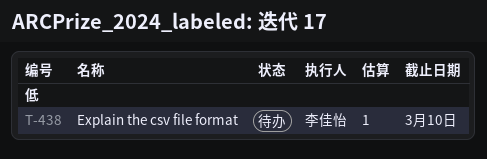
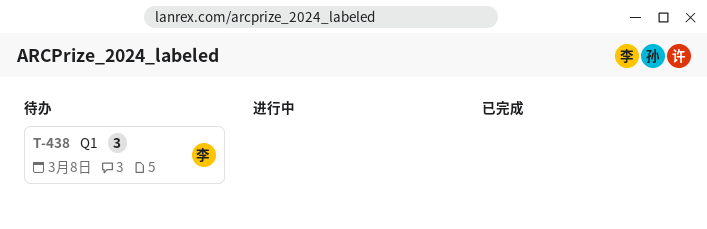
T-438, estimate: 1 -> 3
T-438, due: Mar 10 -> Mar 8

